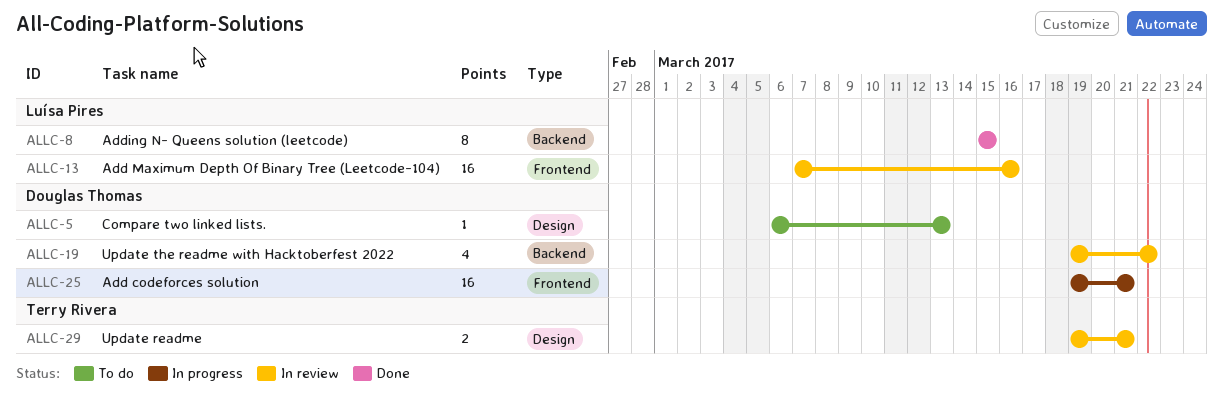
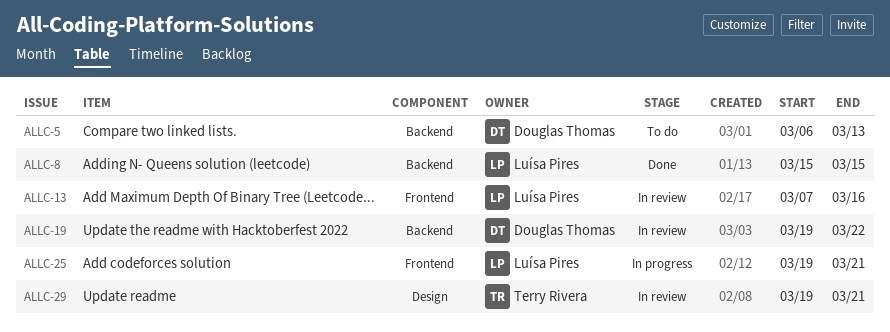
ALLC-5, label: Design -> Backend
ALLC-25, owner: Douglas Thomas -> Luísa Pires

